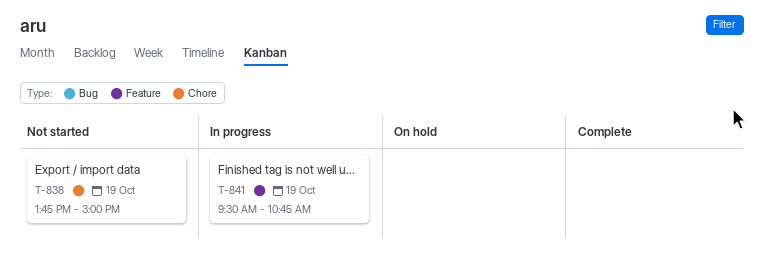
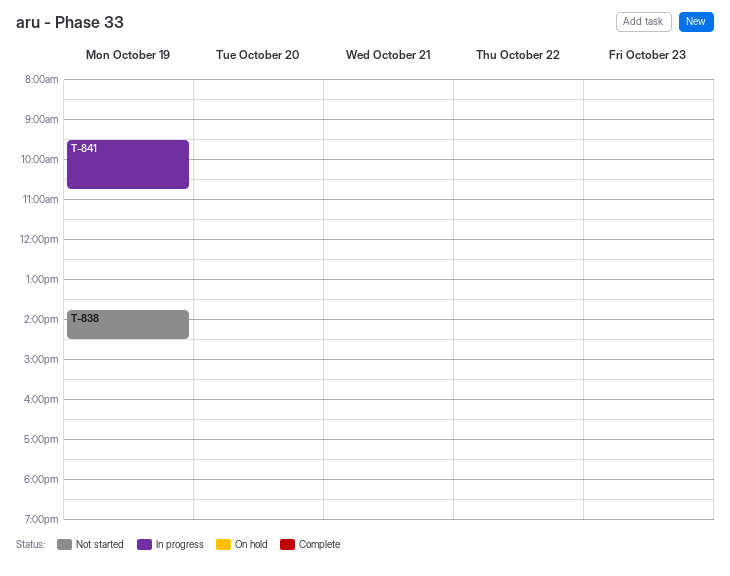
T-838, ends: 15:00 -> 14:30

